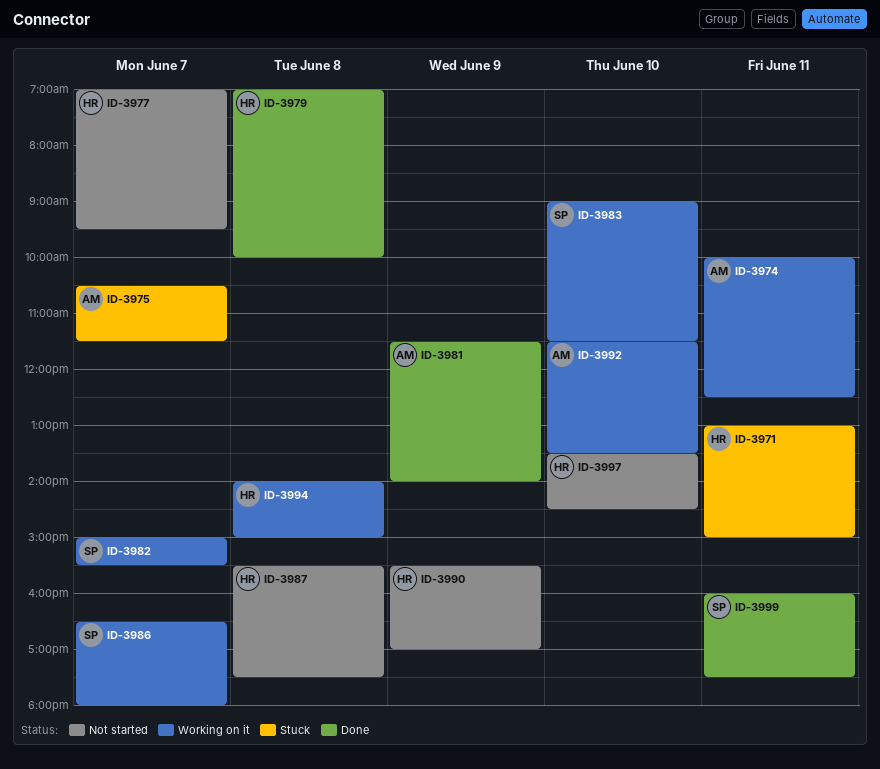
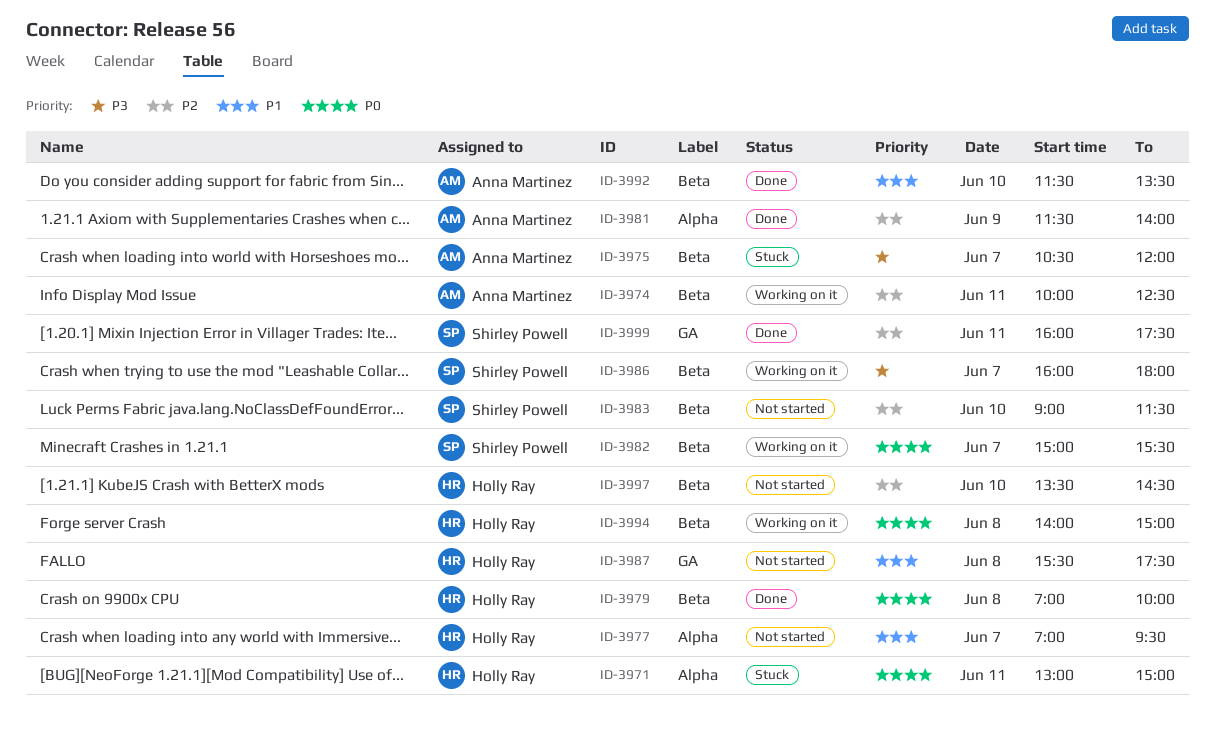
ID-3975, ends: 11:30 -> 12:00
ID-3983, status: Working on it -> Not started
ID-3986, begins: 16:30 -> 16:00
ID-3990: present -> none
ID-3992, status: Working on it -> Done

